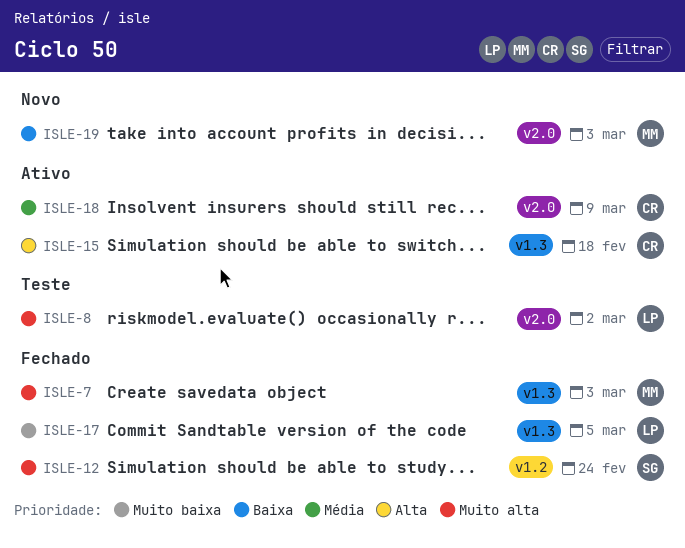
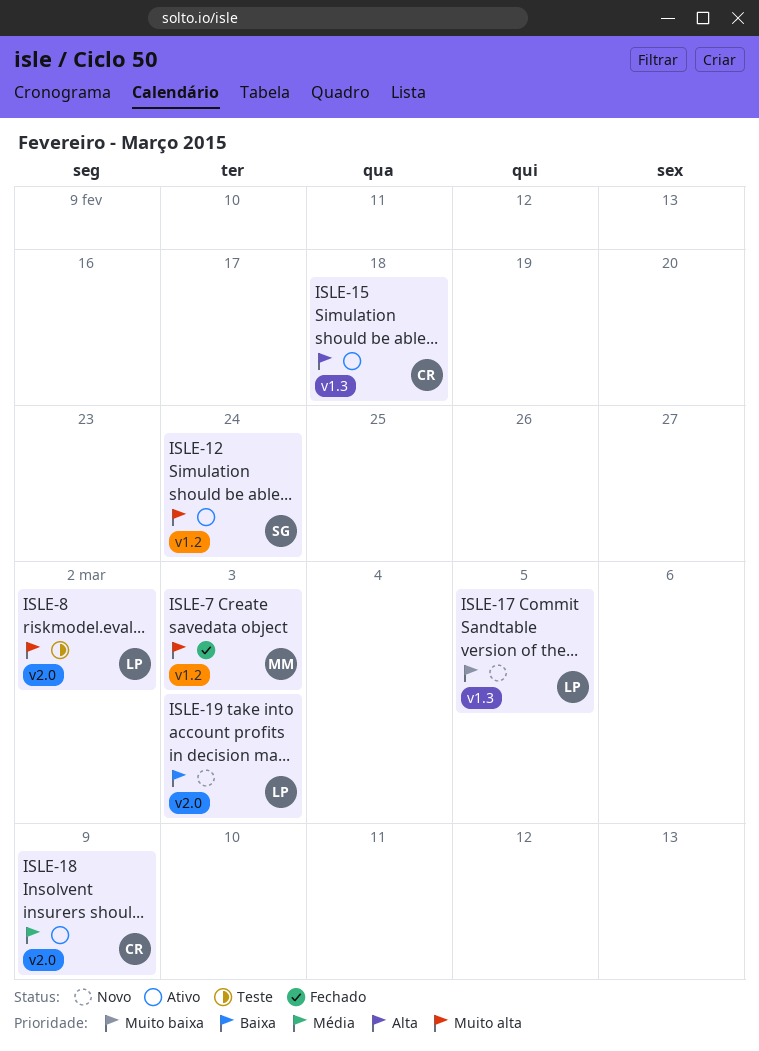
ISLE-7, label: v1.3 -> v1.2
ISLE-12, status: Fechado -> Ativo
ISLE-17, status: Fechado -> Novo
ISLE-19, owner: MM -> LP

